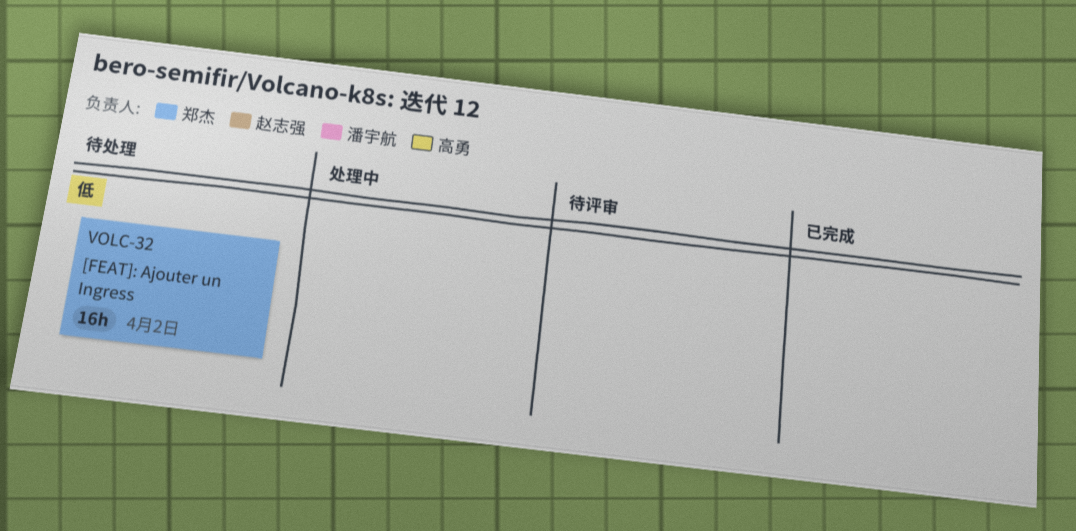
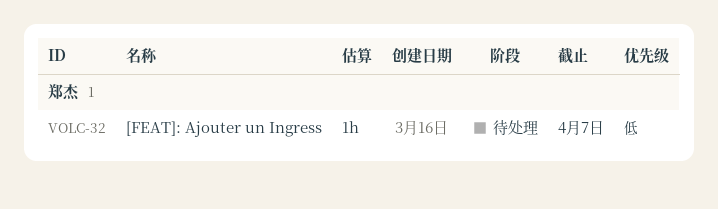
VOLC-32, estimate: 16h -> 1h
VOLC-32, due: Apr 2 -> Apr 7

